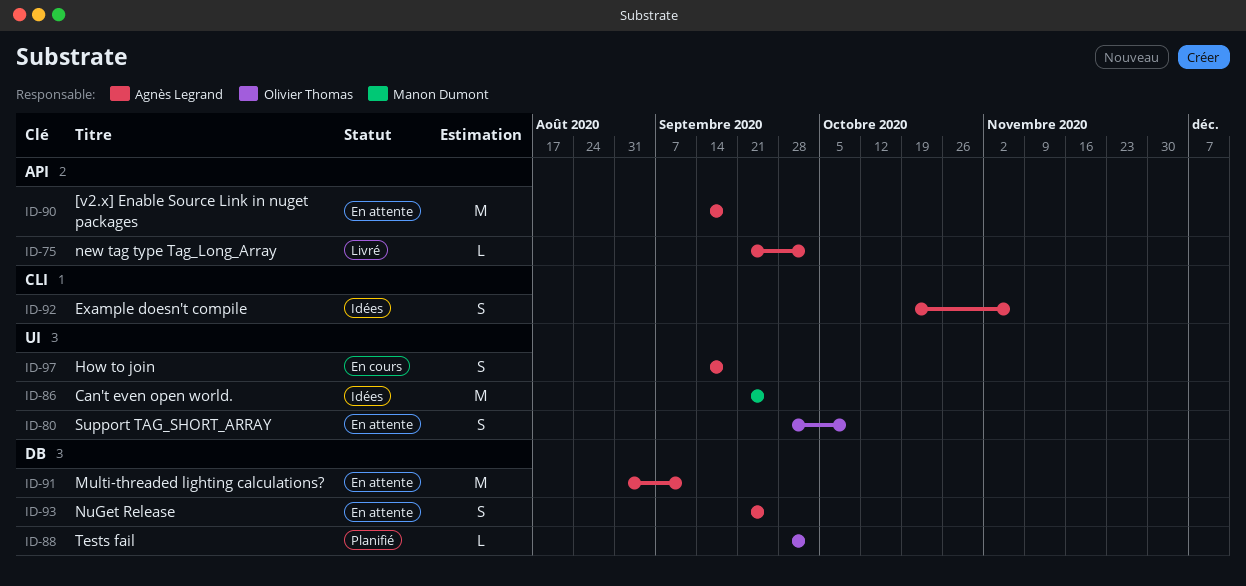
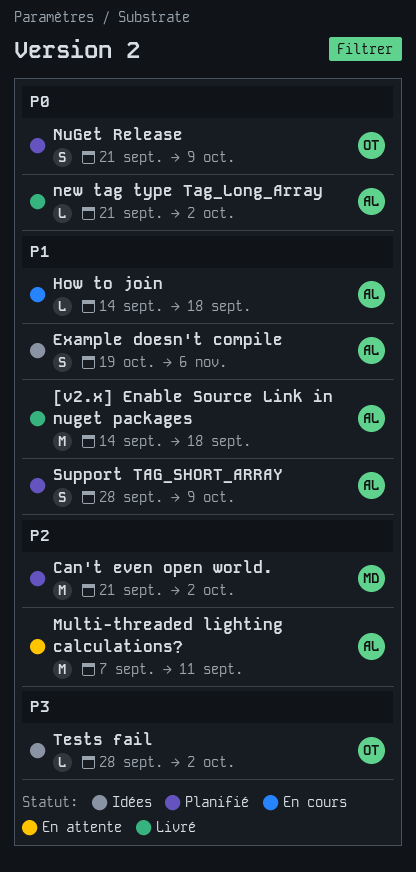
[v2.x] Enable Source Link in nuget packages, status: En attente -> Livré
Can't even open world., status: Idées -> Planifié
Can't even open world., due: Sep 25 -> Oct 2
How to join, estimate: S -> L
Multi-threaded lighting calculations?, start: Aug 31 -> Sep 7
NuGet Release, status: En attente -> Planifié
NuGet Release, owner: Agnès Legrand -> Olivier Thomas
NuGet Release, due: Sep 25 -> Oct 9
Support TAG_SHORT_ARRAY, status: En attente -> Planifié
Support TAG_SHORT_ARRAY, owner: Olivier Thomas -> Agnès Legrand
Tests fail, status: Planifié -> Idées

